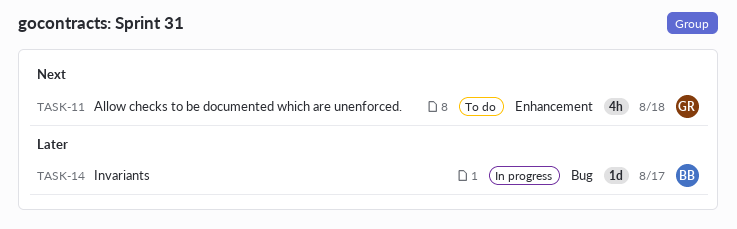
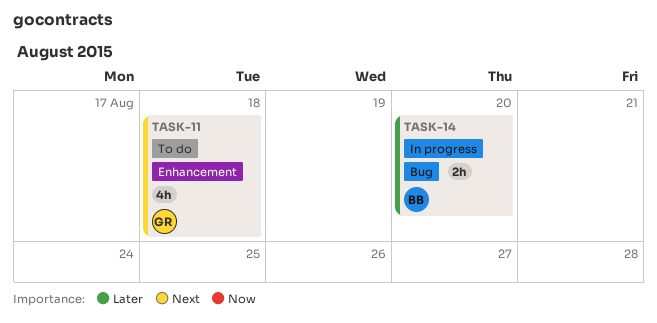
TASK-14, estimate: 1d -> 2h
TASK-14, due: Aug 17 -> Aug 20

